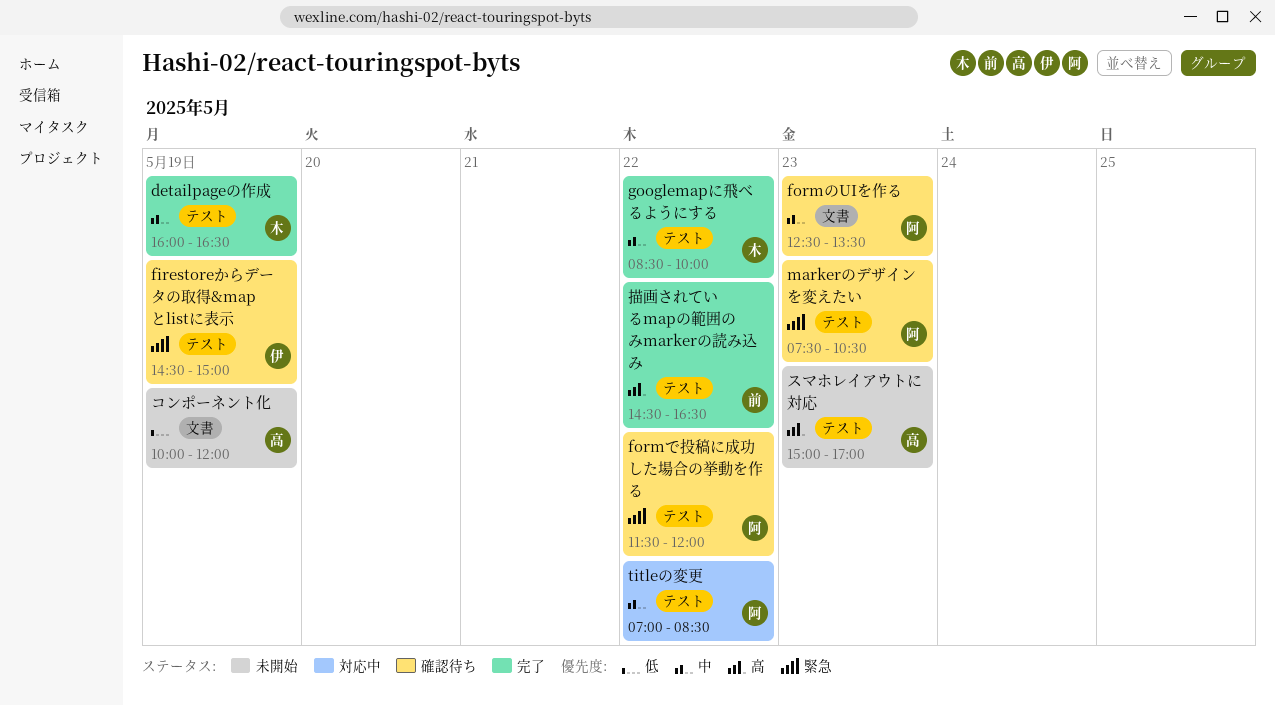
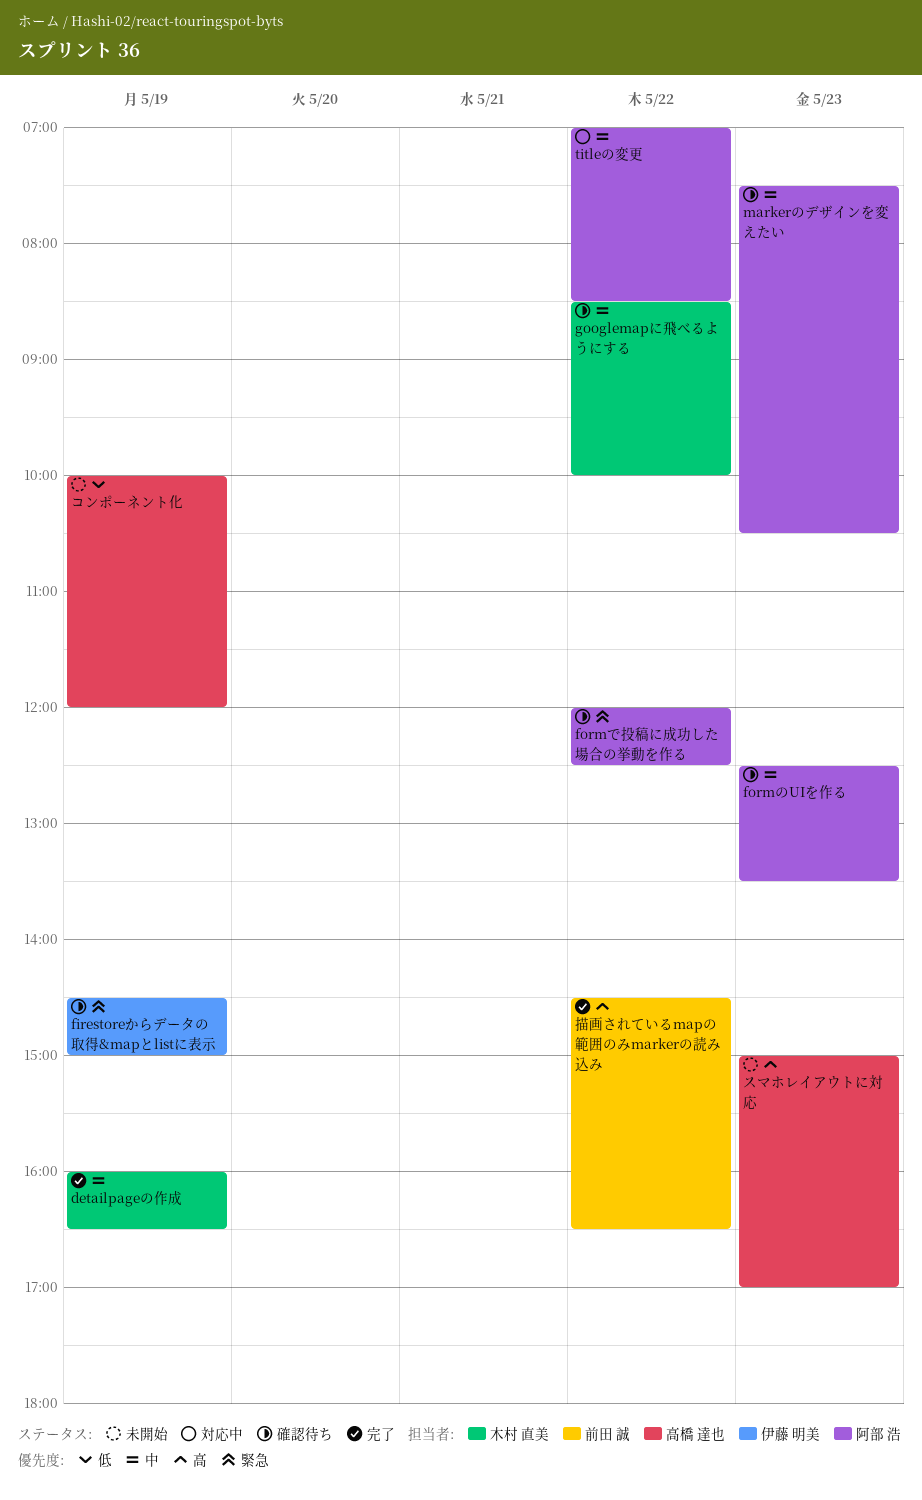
formで投稿に成功した場合の挙動を作る, begins: 11:30 -> 12:00
formで投稿に成功した場合の挙動を作る, ends: 12:00 -> 12:30
googlemapに飛べるようにする, status: 完了 -> 確認待ち
markerのデザインを変えたい, priority: 緊急 -> 中

